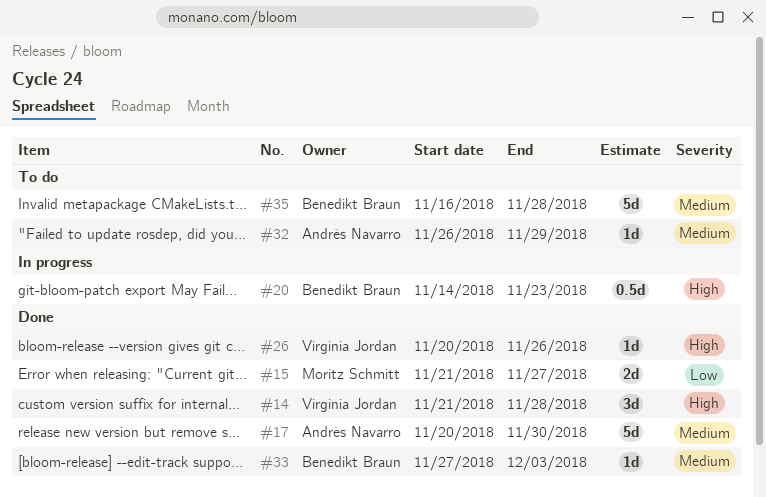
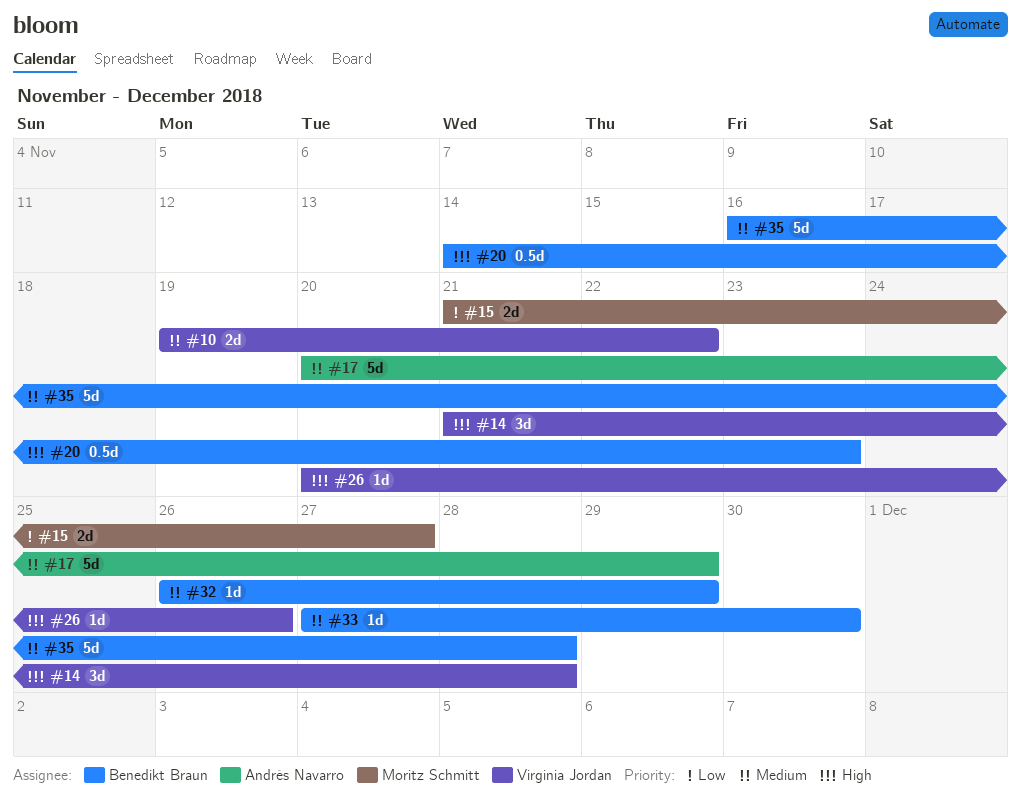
#10: none -> present
#17, due: Nov 30 -> Nov 29
#32, owner: Andrés Navarro -> Benedikt Braun
#33, due: Dec 3 -> Nov 30

